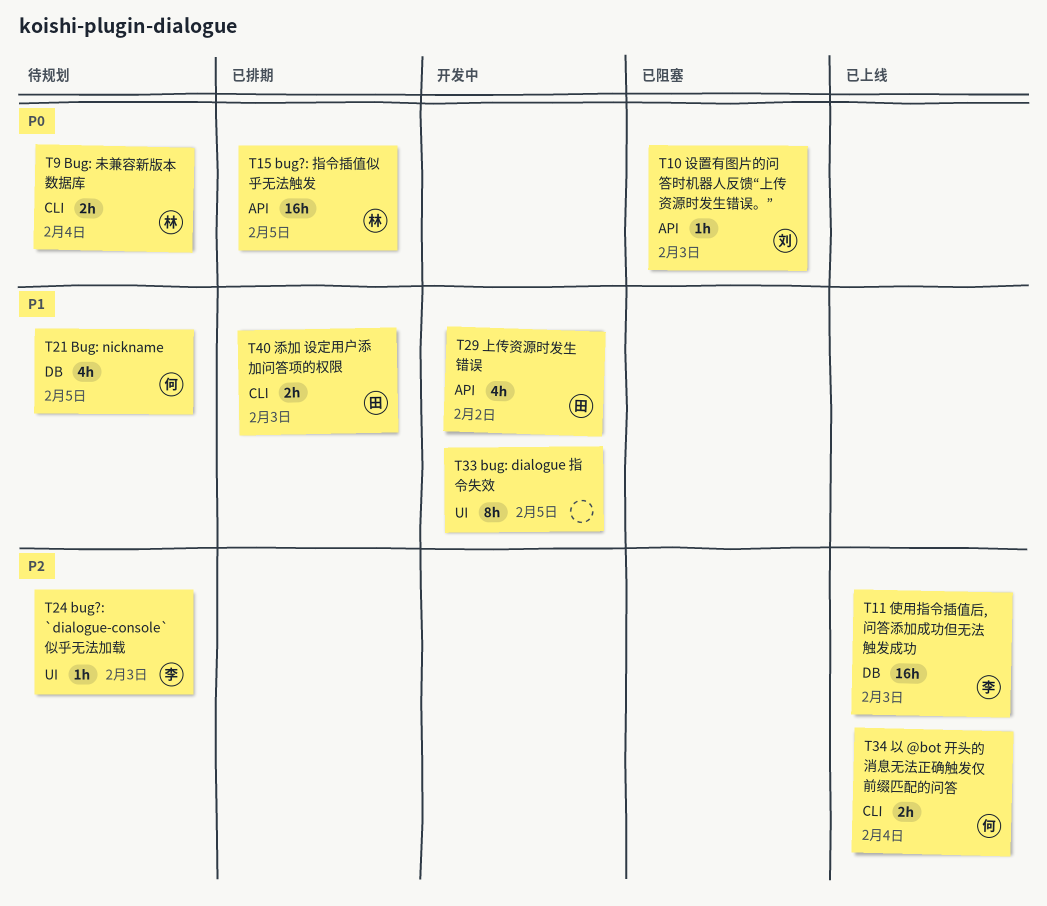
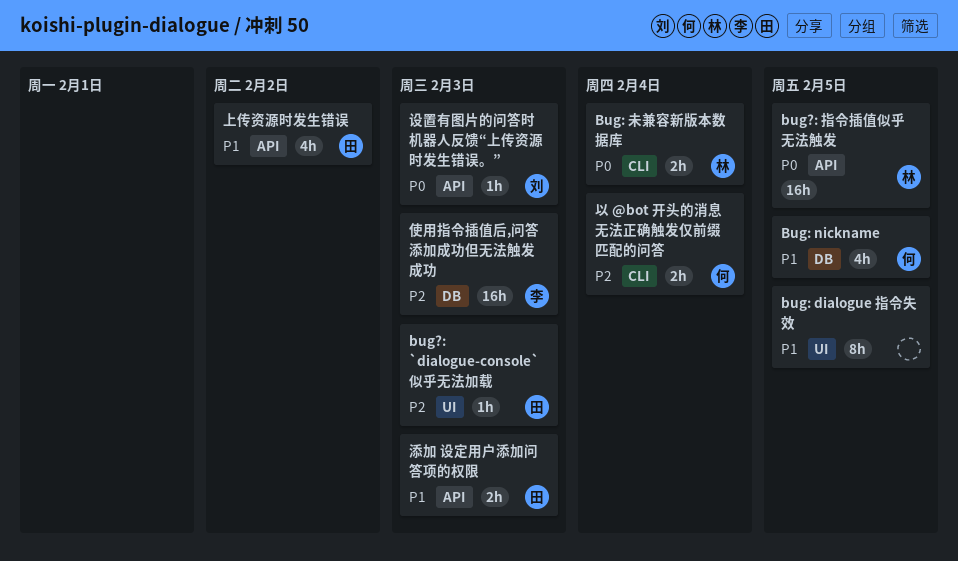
bug?: `dialogue-console` 似乎无法加载, owner: 李 -> 田
添加 设定用户添加问答项的权限, label: CLI -> API

